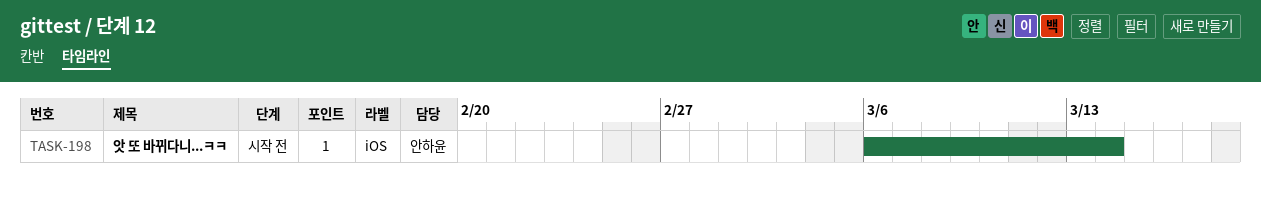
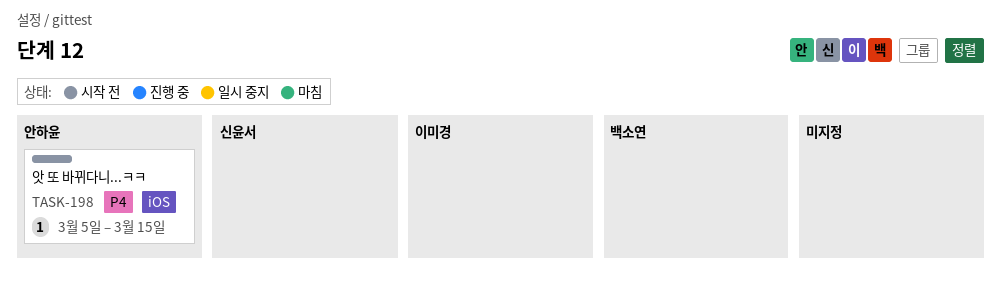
TASK-198, start: Mar 6 -> Mar 5
TASK-198, due: Mar 14 -> Mar 15

